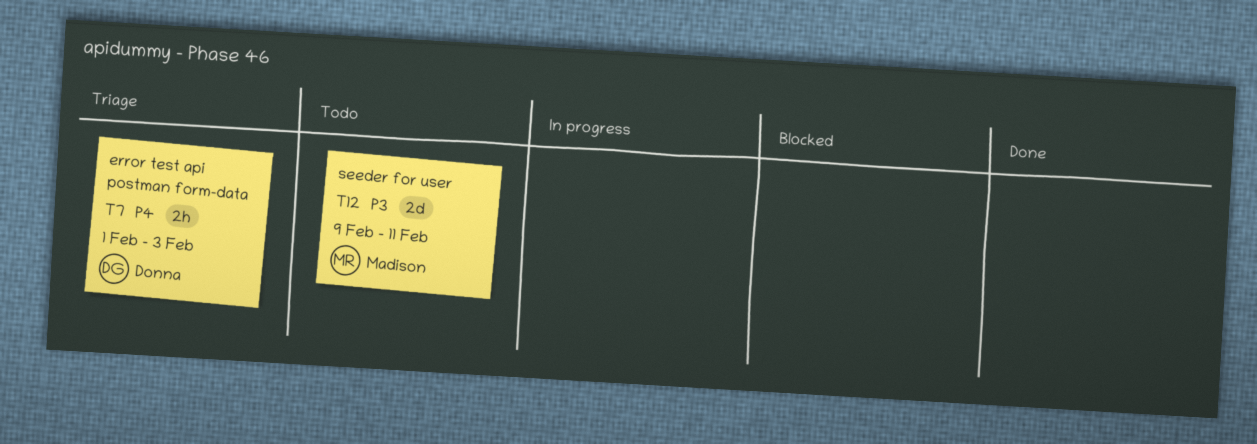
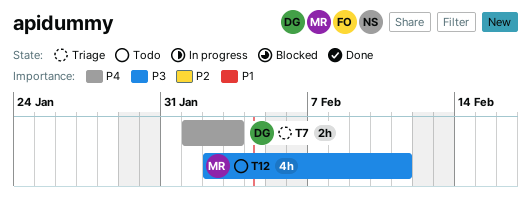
T12, estimate: 2d -> 4h
T12, start: Feb 9 -> Feb 2

